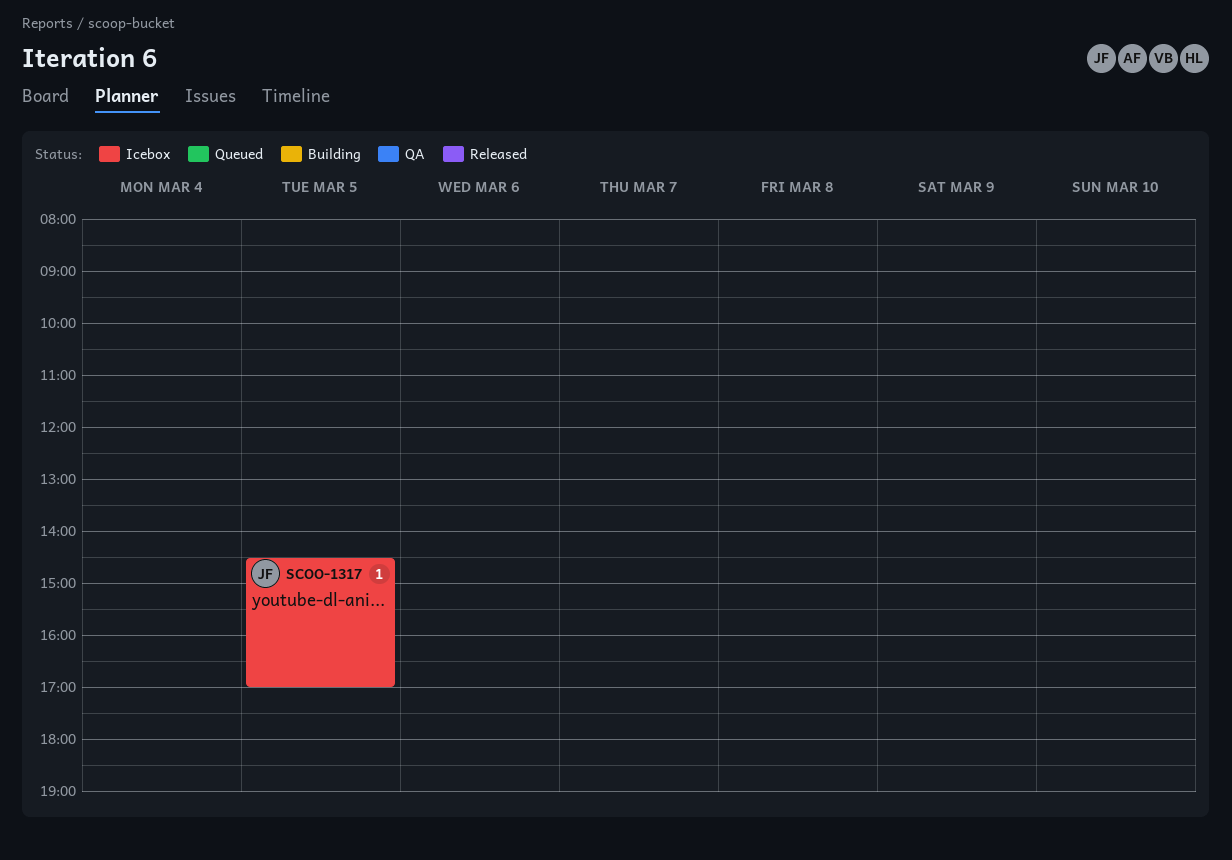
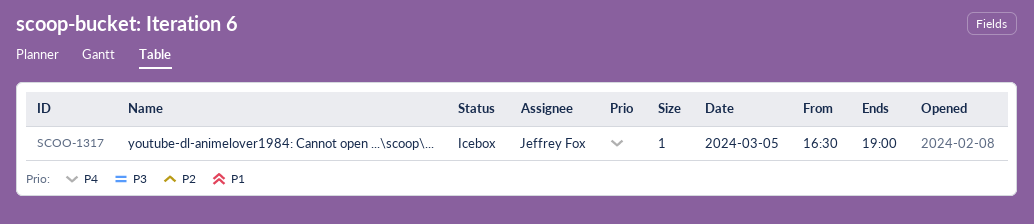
SCOO-1317, begins: 14:30 -> 16:30
SCOO-1317, ends: 17:00 -> 19:00

